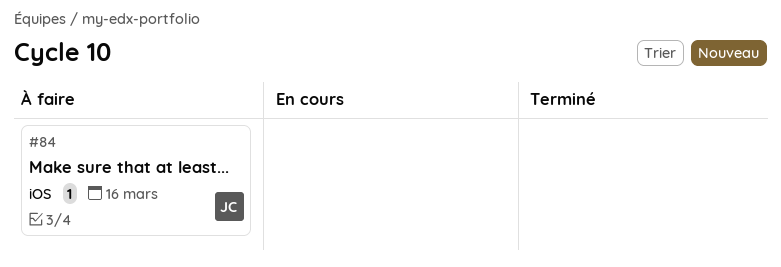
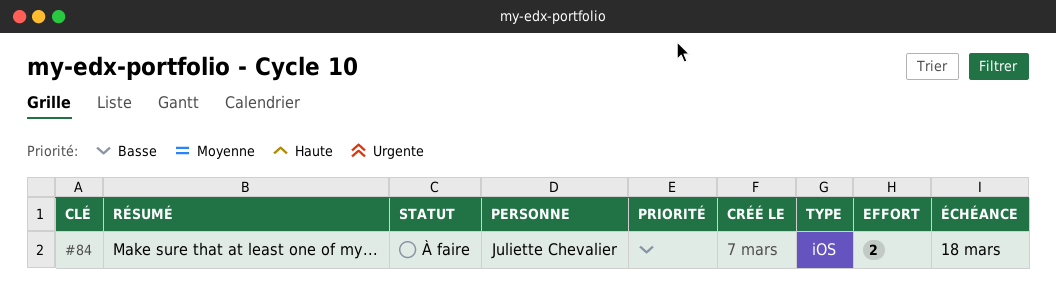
#84, estimate: 1 -> 2
#84, due: Mar 16 -> Mar 18

